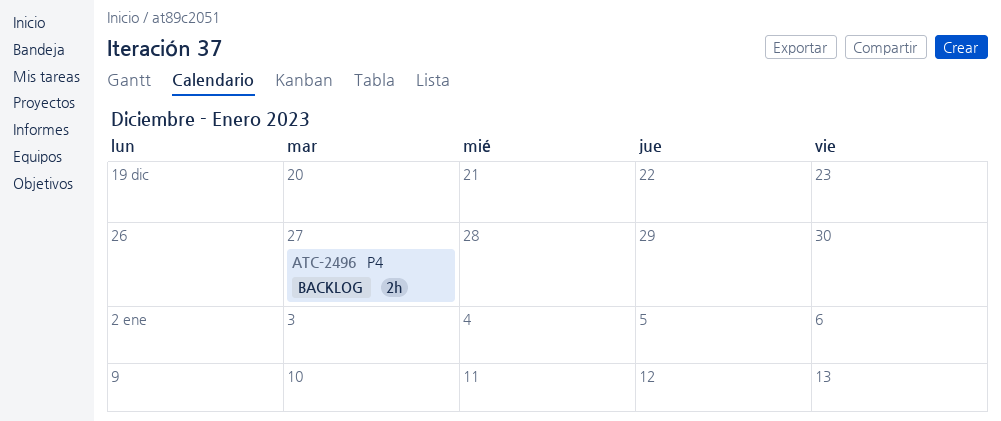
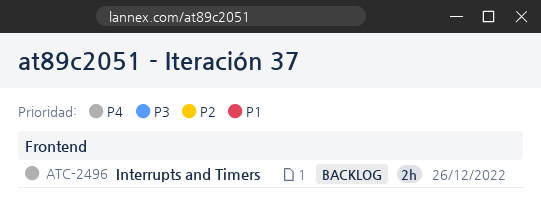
ATC-2496, due: Dec 27 -> Dec 26

